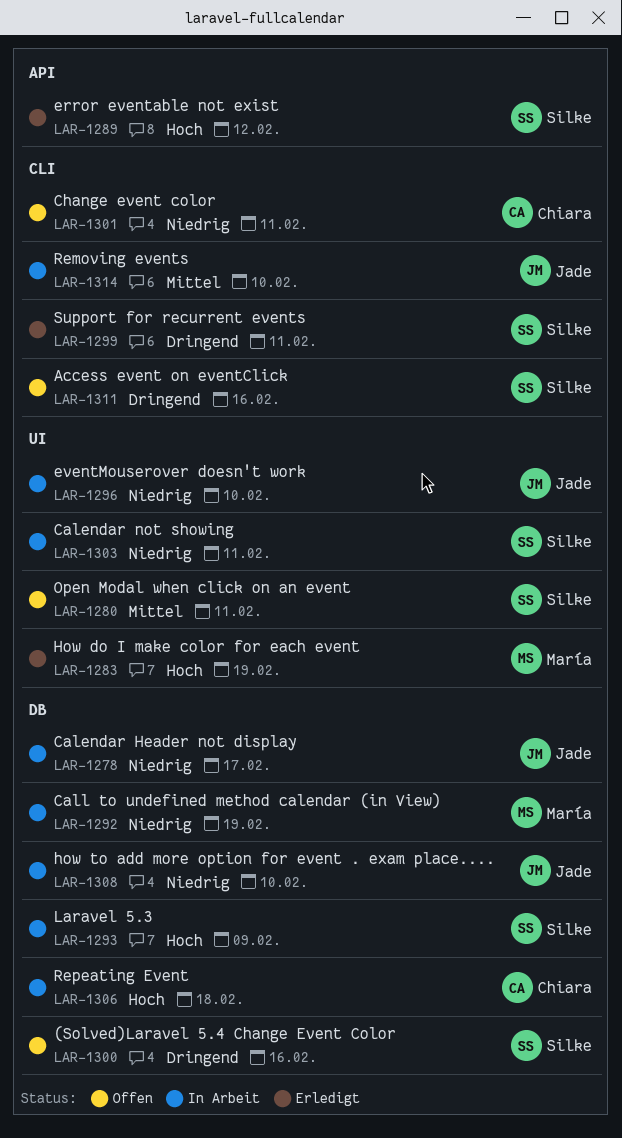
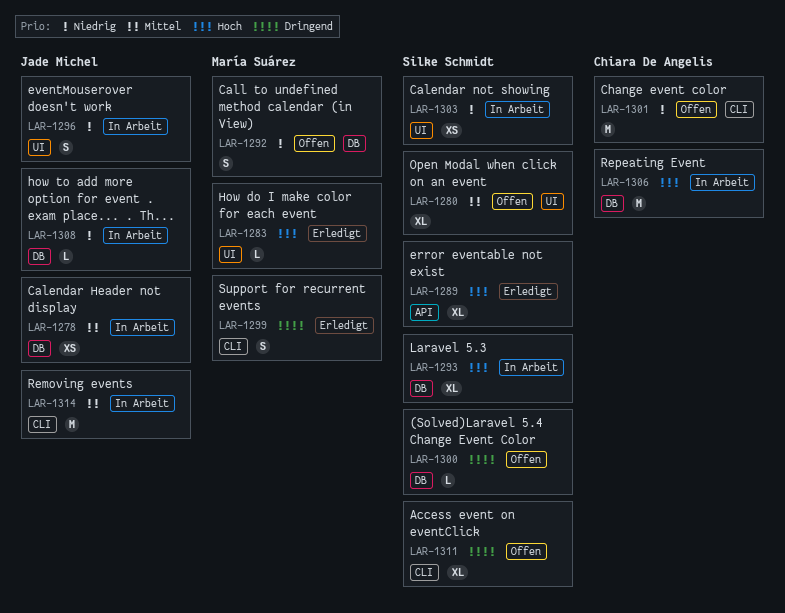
LAR-1278, priority: Niedrig -> Mittel
LAR-1292, status: In Arbeit -> Offen
LAR-1299, owner: Silke Schmidt -> María Suárez

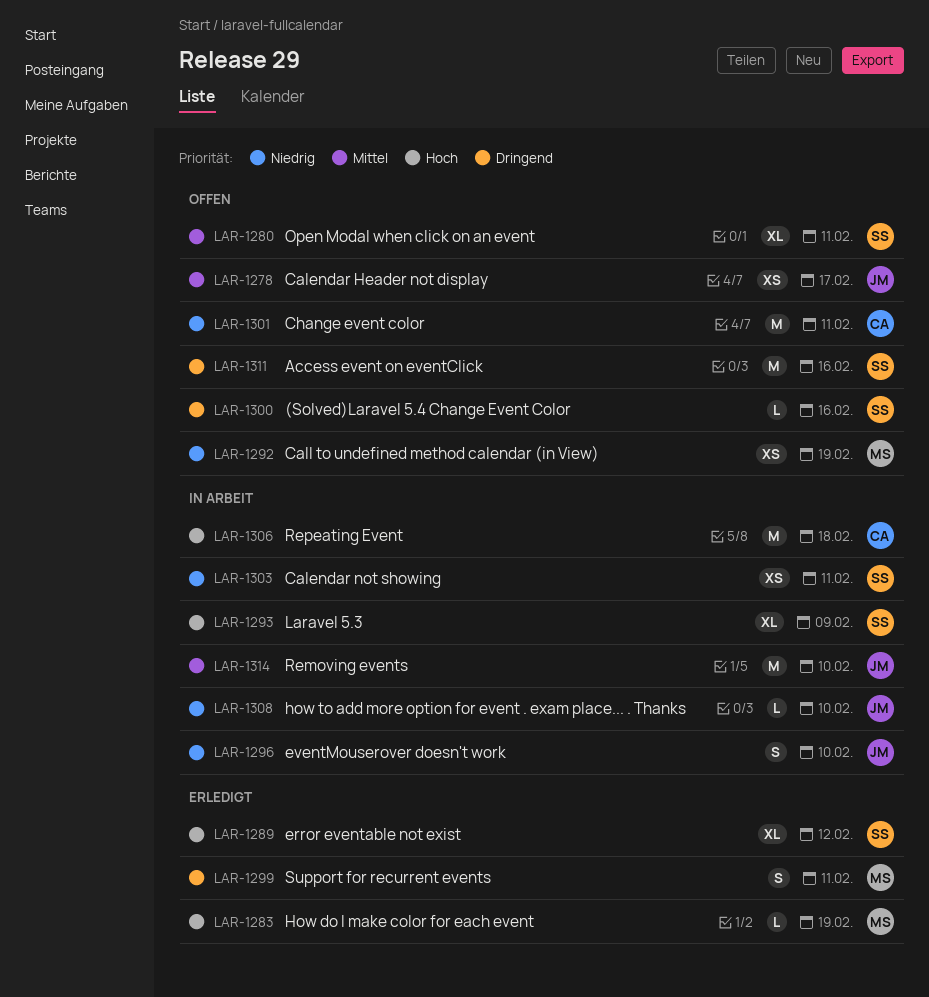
LAR-1278, status: In Arbeit -> Offen
LAR-1292, estimate: S -> XS
LAR-1311, estimate: XL -> M

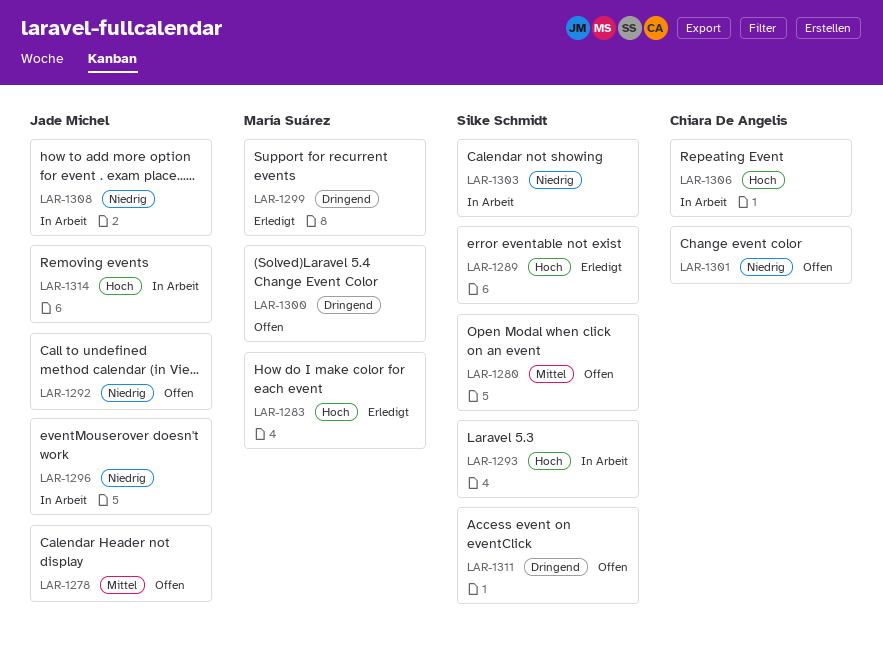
LAR-1292, owner: María Suárez -> Jade Michel
LAR-1300, owner: Silke Schmidt -> María Suárez
LAR-1314, priority: Mittel -> Hoch

